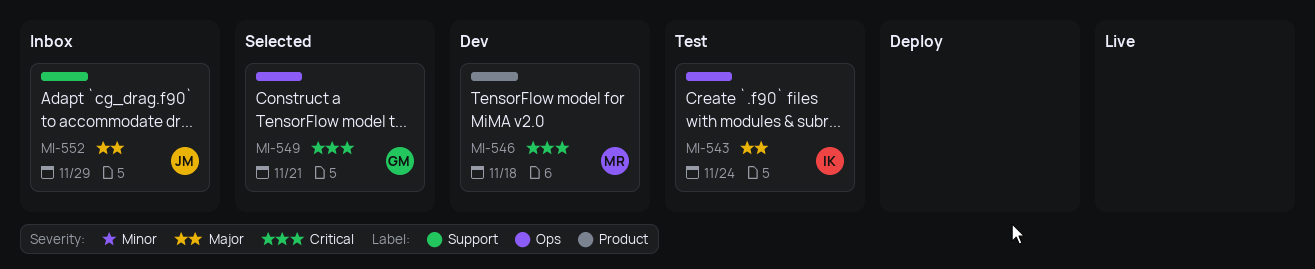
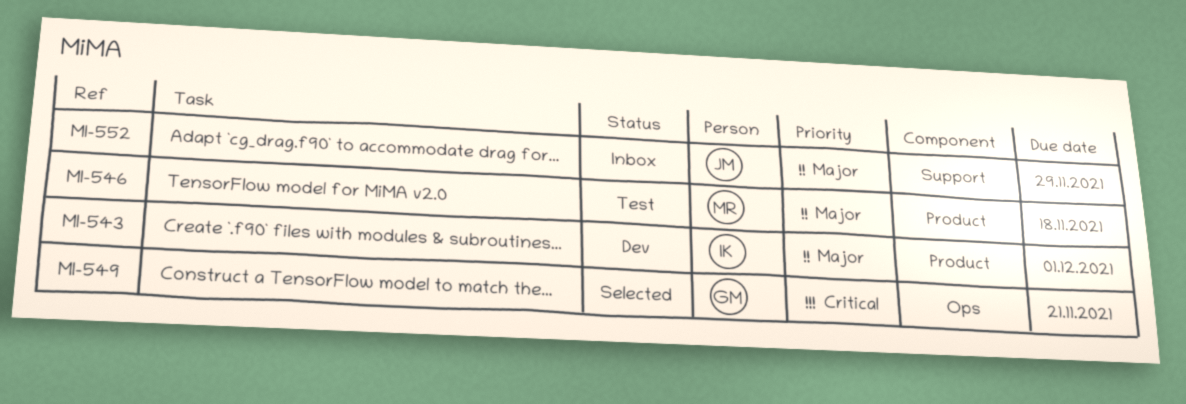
MI-543, status: Test -> Dev
MI-543, label: Ops -> Product
MI-543, due: Nov 24 -> Dec 1
MI-546, status: Dev -> Test
MI-546, priority: Critical -> Major

